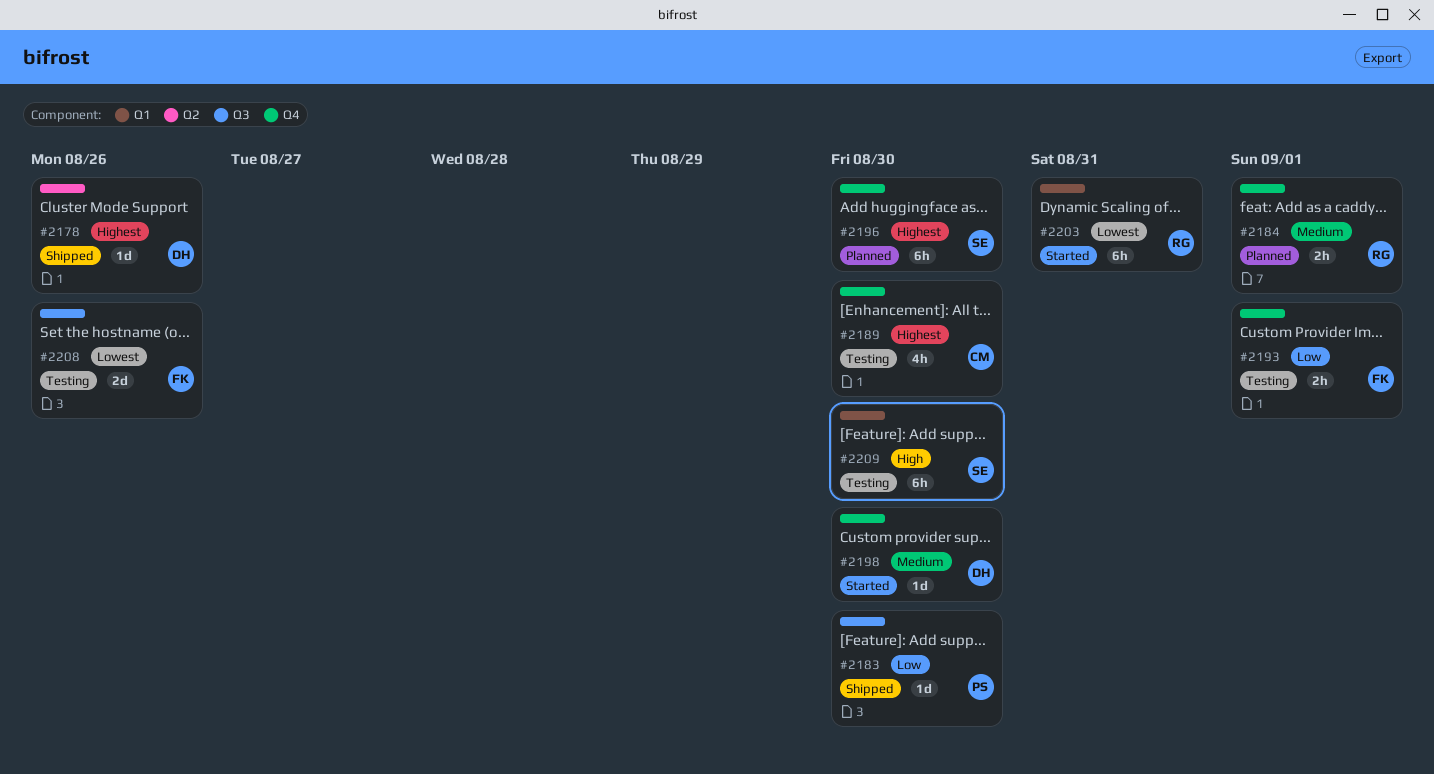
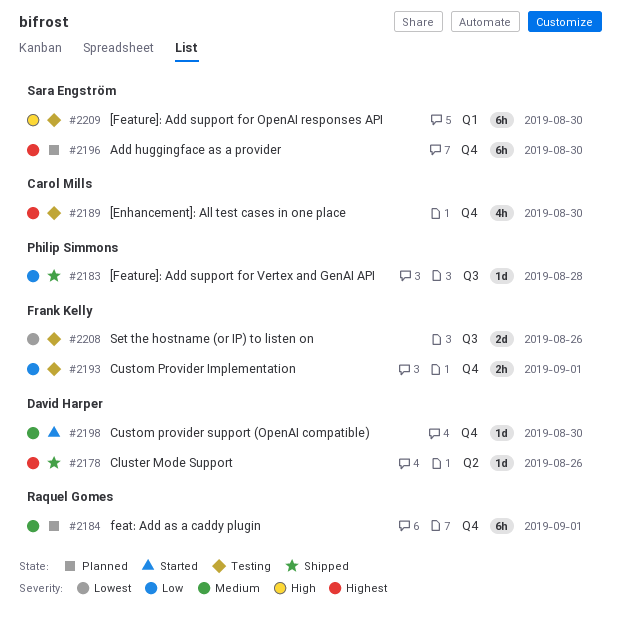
#2183, due: Aug 30 -> Aug 28
#2184, estimate: 2h -> 6h
#2203: present -> none

